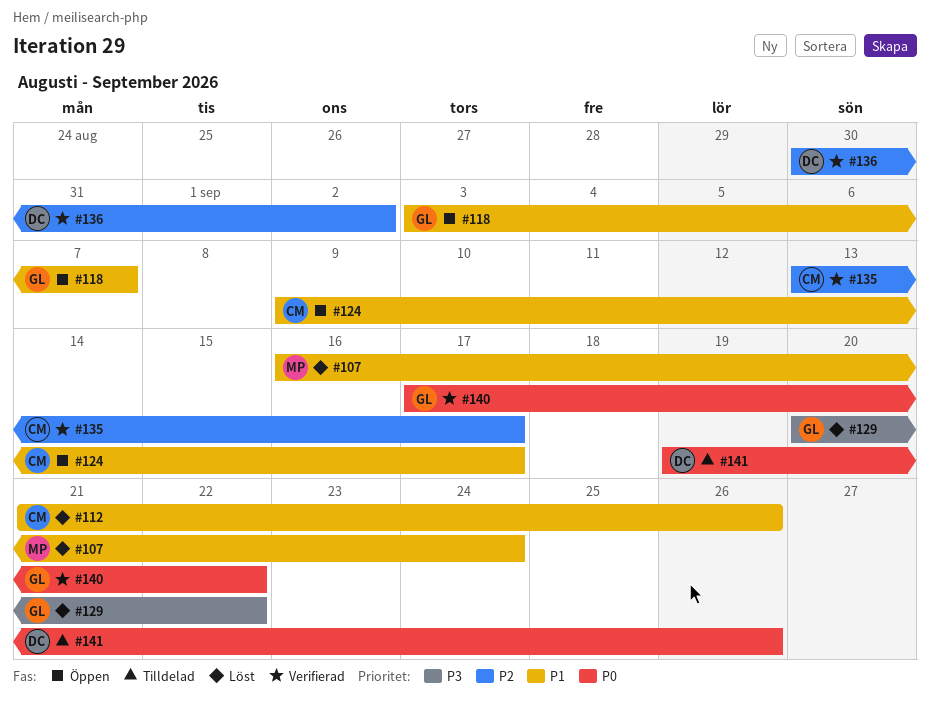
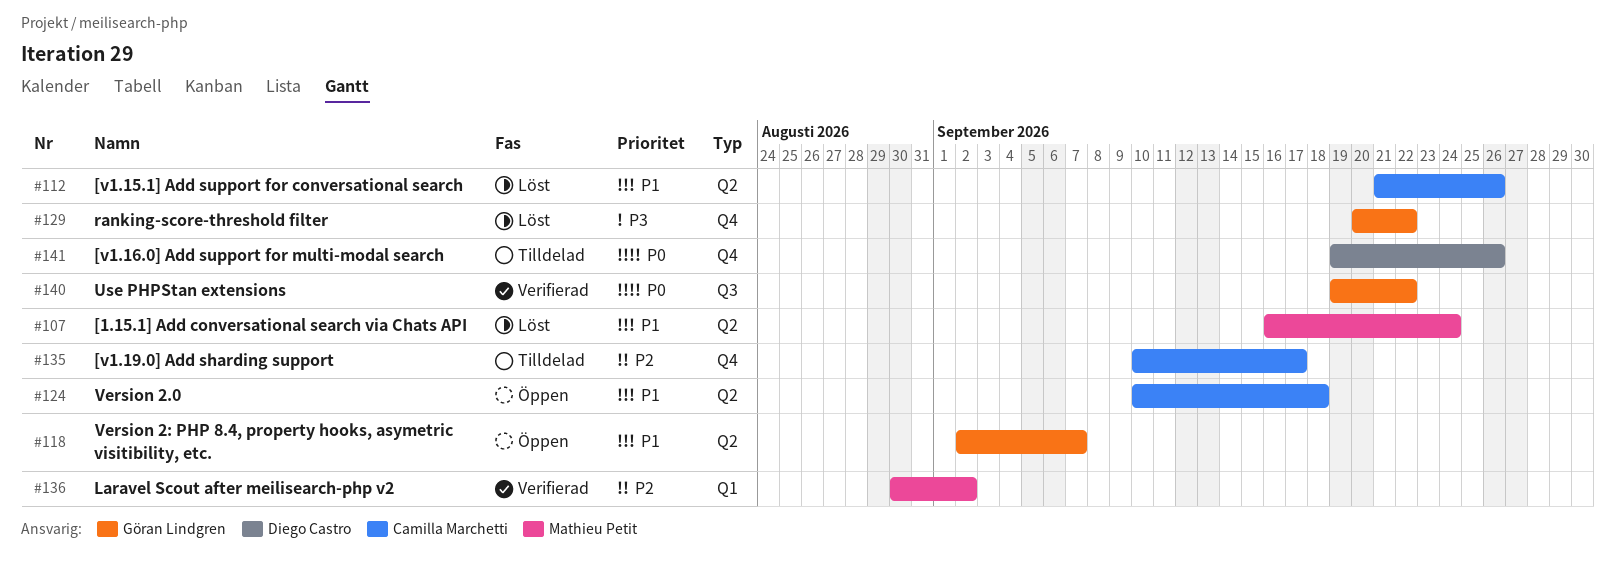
#118, start: Sep 3 -> Sep 2
#124, start: Sep 9 -> Sep 10
#124, due: Sep 17 -> Sep 18
#135, status: Verifierad -> Tilldelad
#135, start: Sep 13 -> Sep 10
#136, owner: Diego Castro -> Mathieu Petit
#140, start: Sep 17 -> Sep 19

